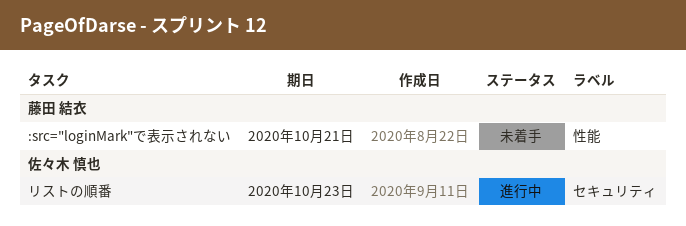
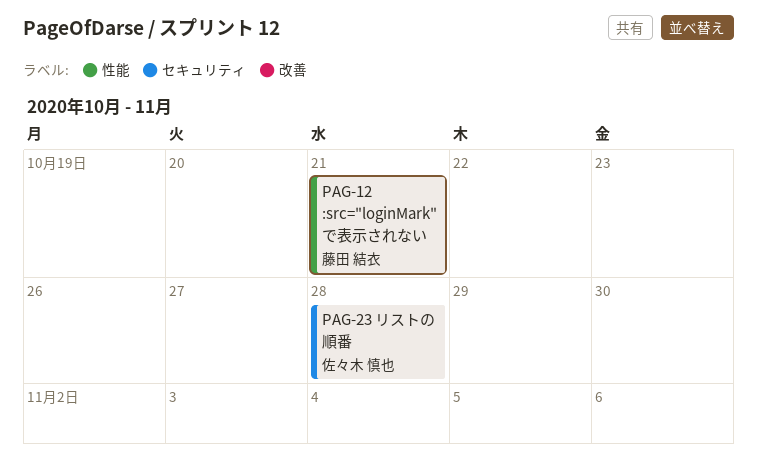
リストの順番, due: Oct 23 -> Oct 28

